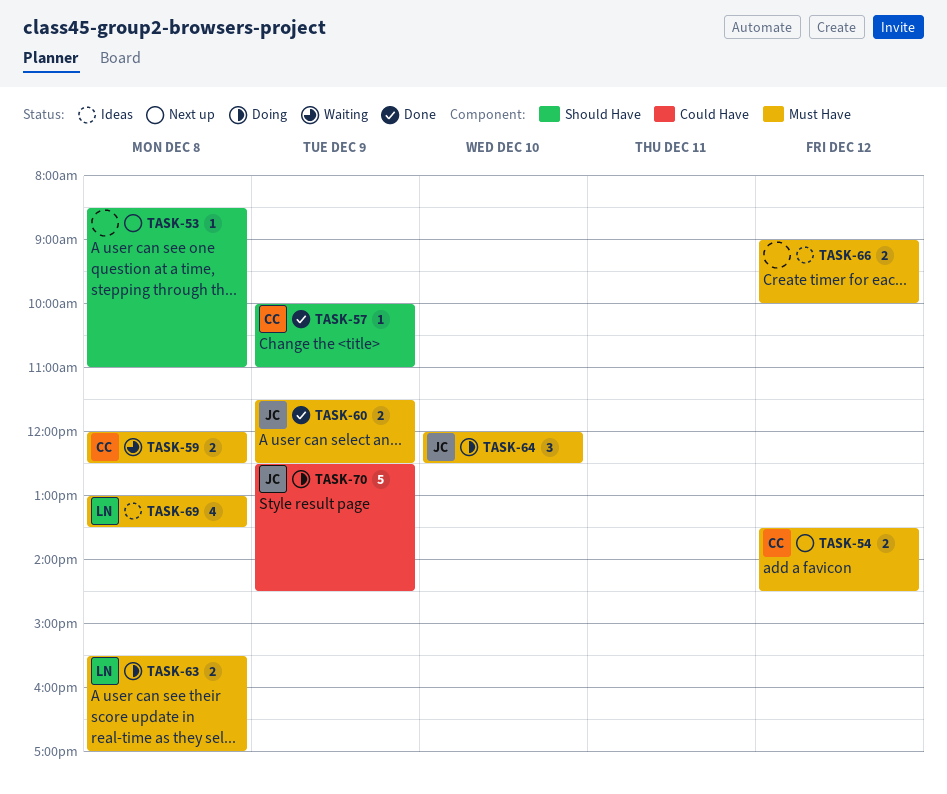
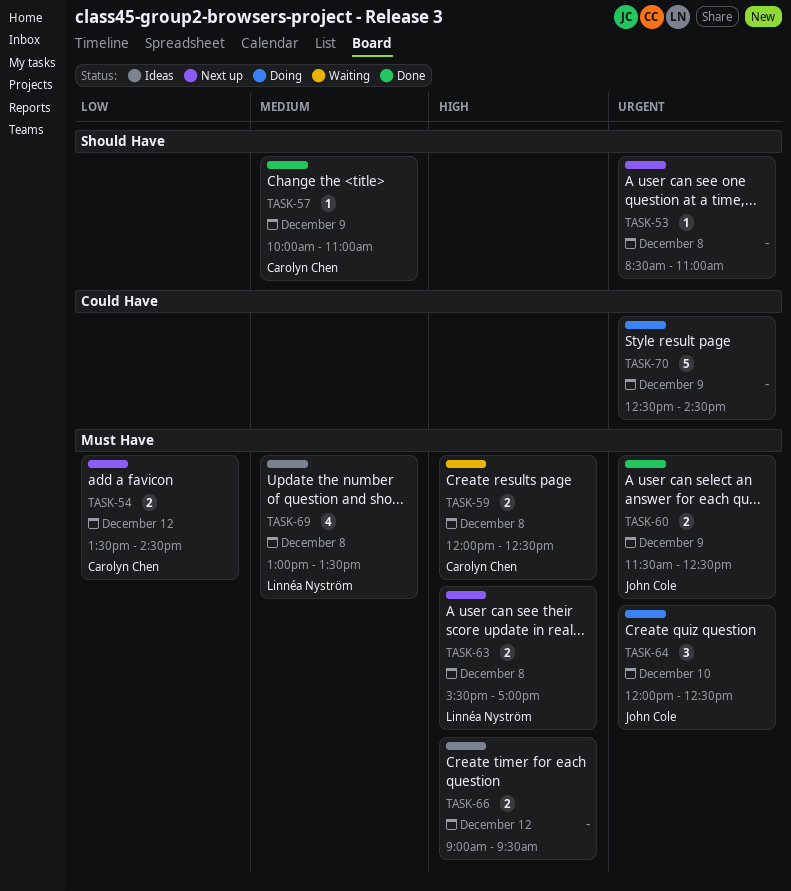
TASK-63, status: Doing -> Next up
TASK-66, ends: 10:00 -> 09:30
TASK-70, owner: John Cole -> none

